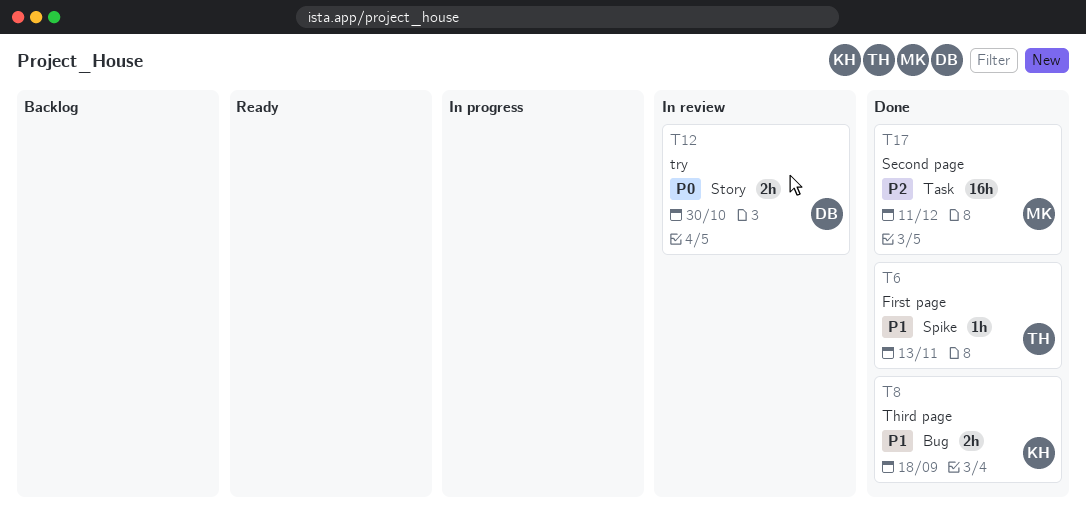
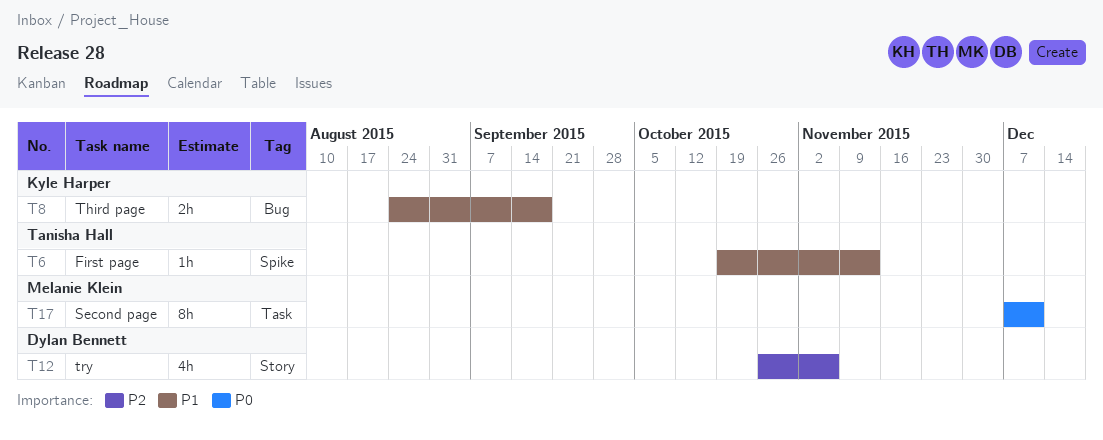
T12, priority: P0 -> P2
T12, estimate: 2h -> 4h
T12, due: Oct 30 -> Nov 6
T17, priority: P2 -> P0
T17, estimate: 16h -> 8h

